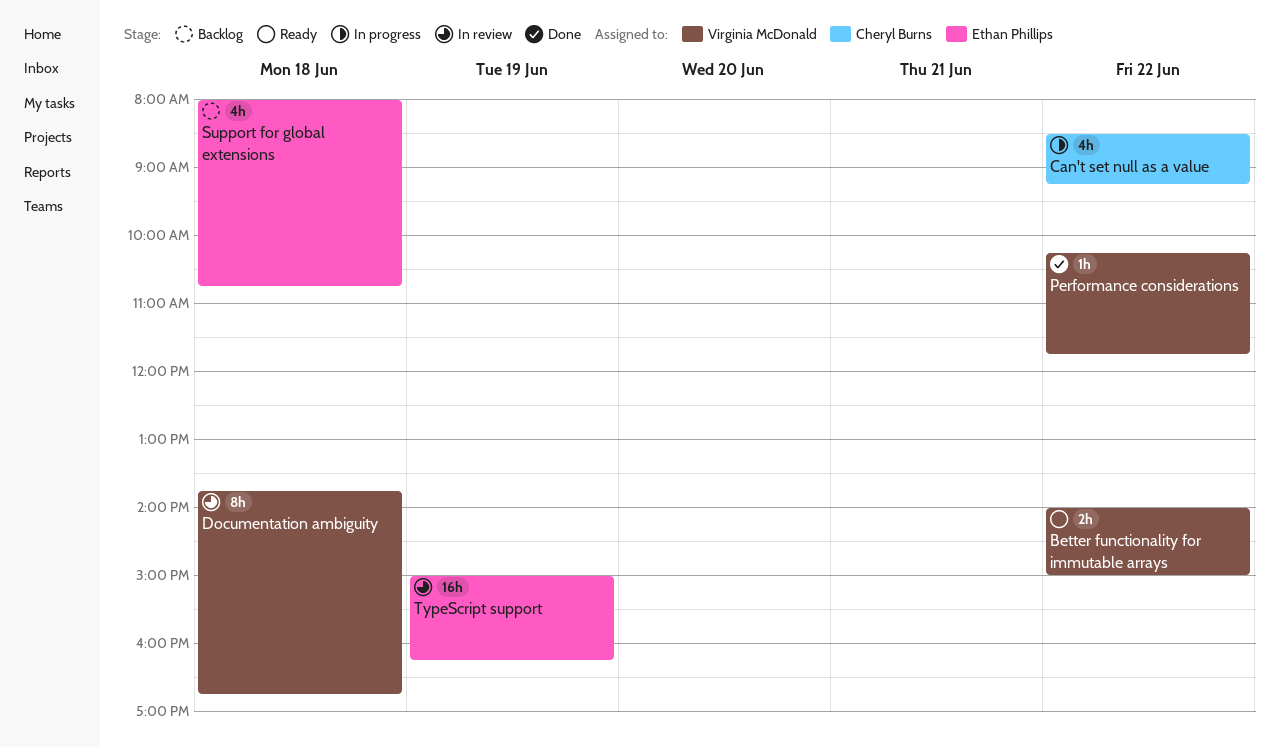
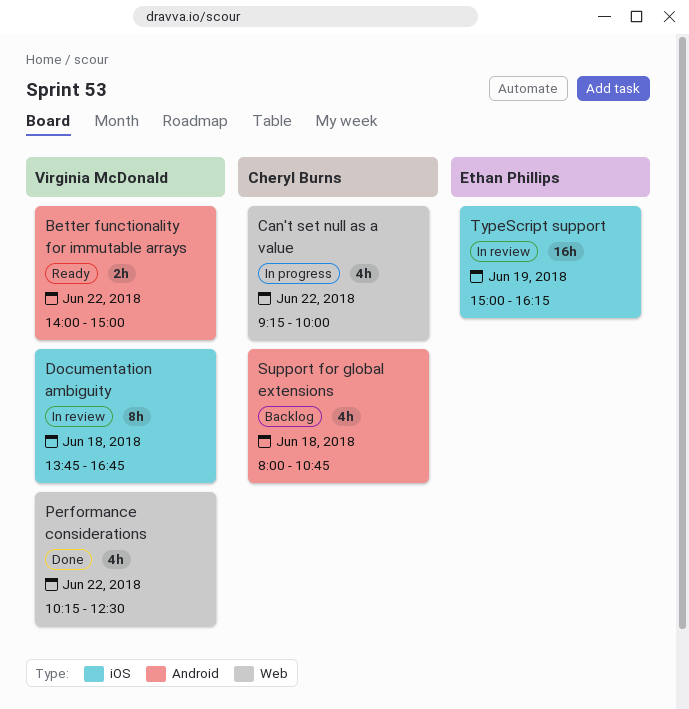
Can't set null as a value, begins: 08:30 -> 09:15
Can't set null as a value, ends: 09:15 -> 10:00
Performance considerations, estimate: 1h -> 4h
Performance considerations, ends: 11:45 -> 12:30
Support for global extensions, owner: Ethan Phillips -> Cheryl Burns

